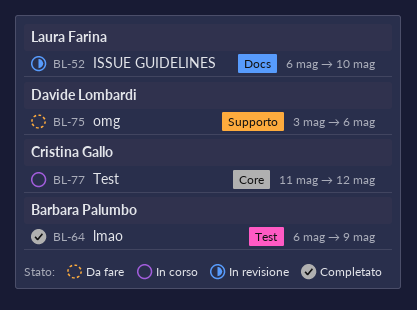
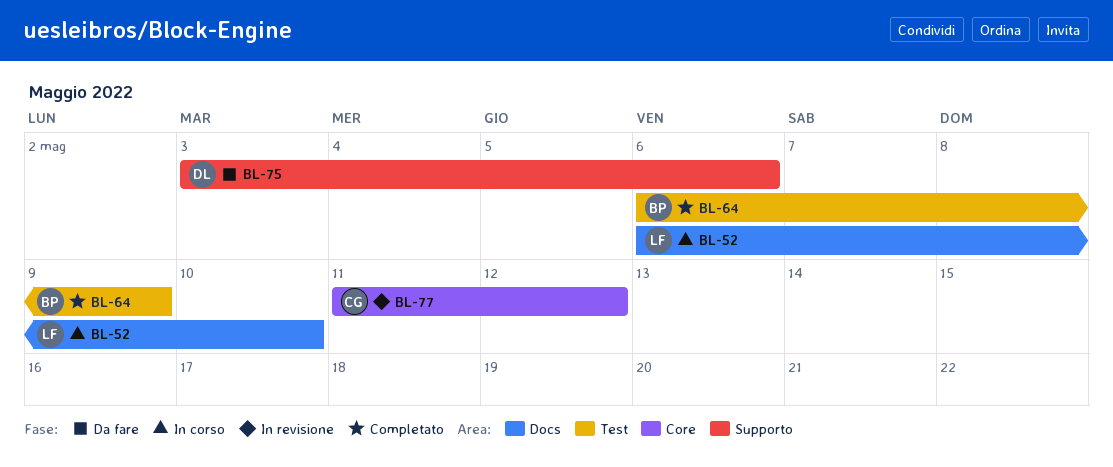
BL-52, status: In revisione -> In corso
BL-77, status: In corso -> In revisione

